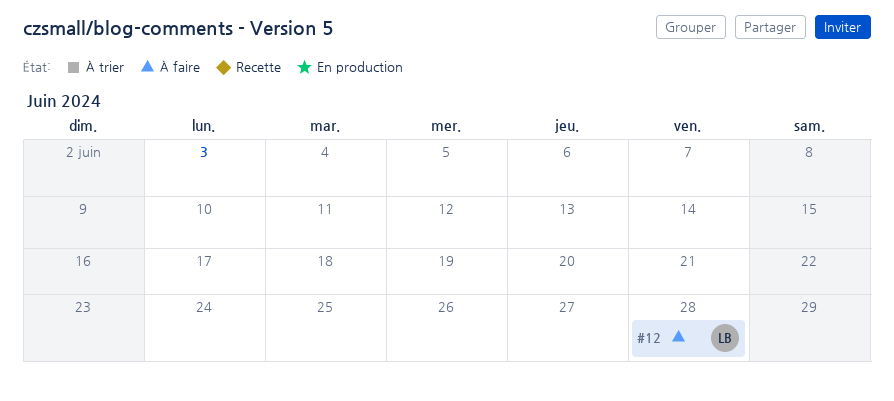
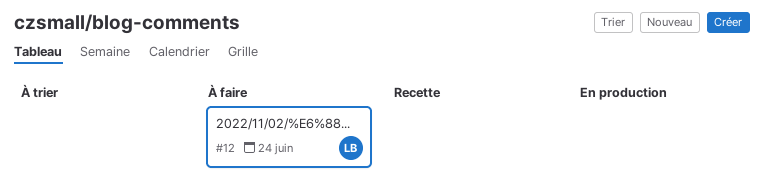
#12, due: Jun 28 -> Jun 24

